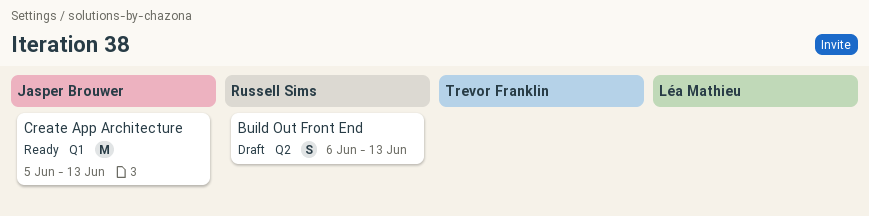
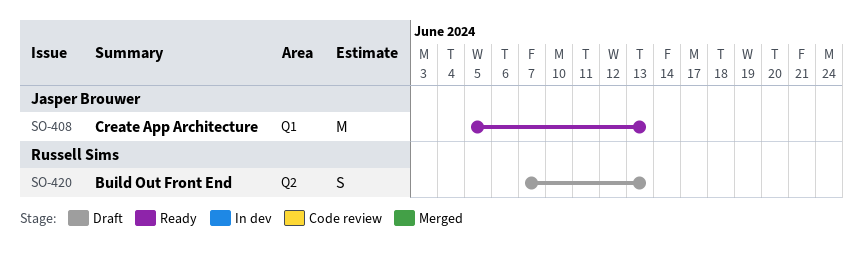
Build Out Front End, start: Jun 6 -> Jun 7

